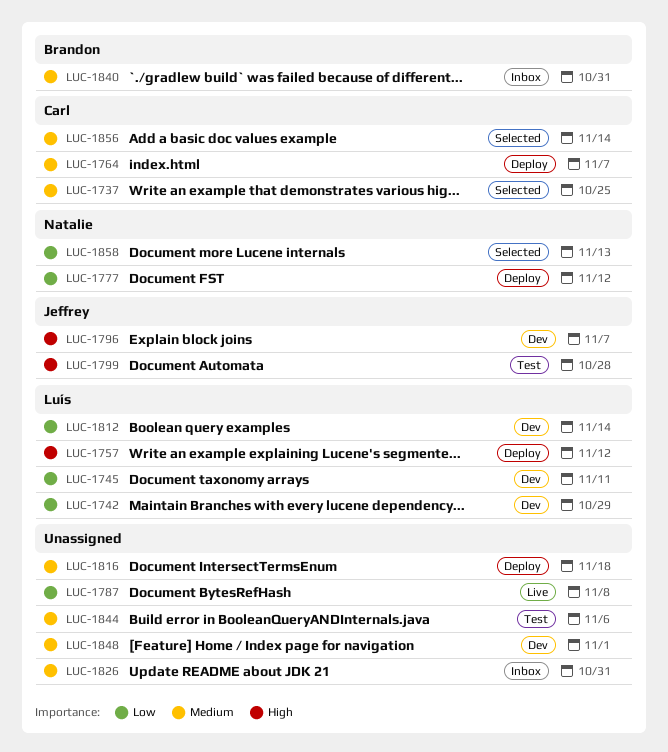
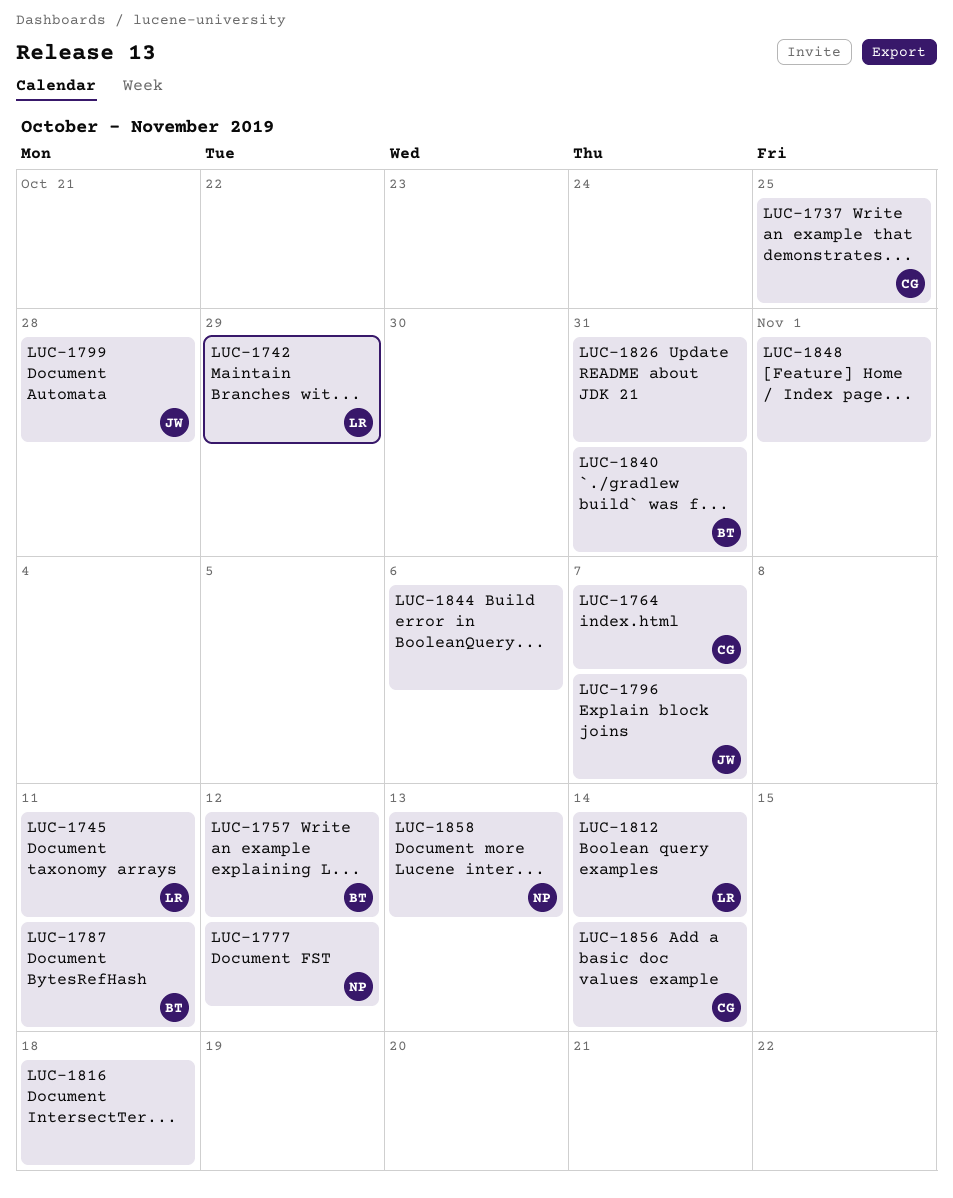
LUC-1757, owner: Luís -> Brandon
LUC-1787, owner: none -> Brandon
LUC-1787, due: Nov 8 -> Nov 11

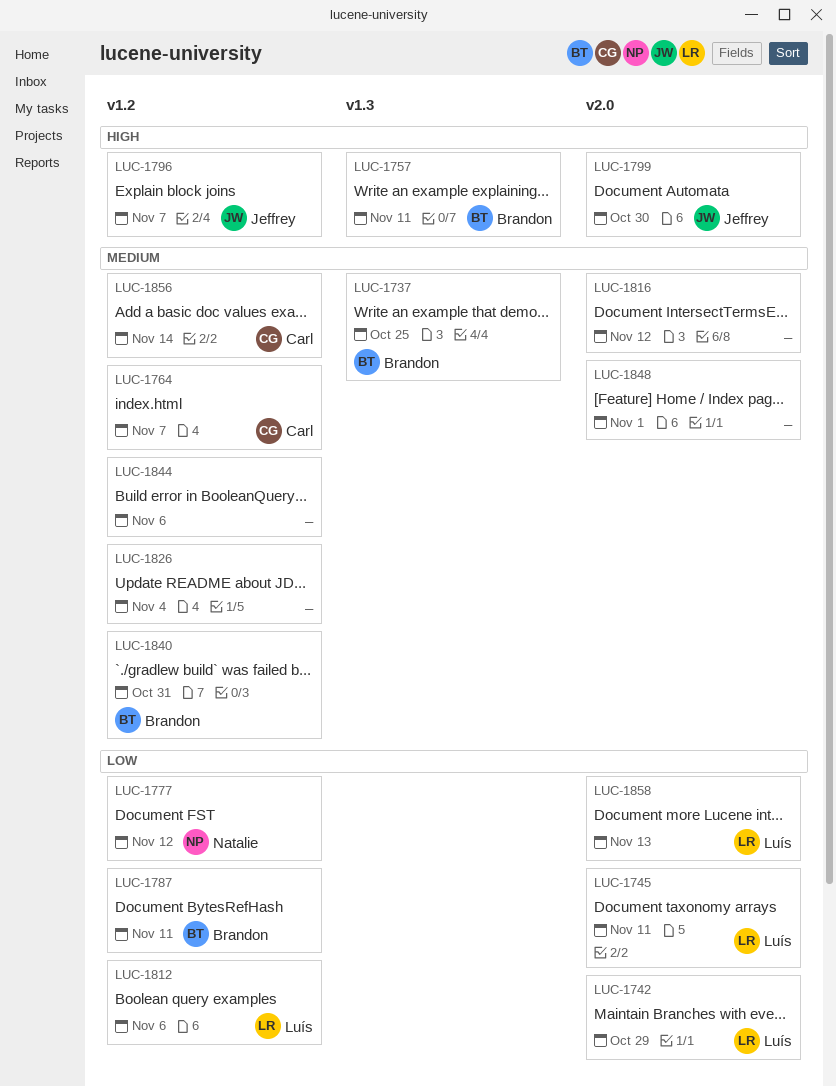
LUC-1737, owner: Carl -> Brandon
LUC-1757, due: Nov 12 -> Nov 11
LUC-1799, due: Oct 28 -> Oct 30
LUC-1812, due: Nov 14 -> Nov 6
LUC-1816, due: Nov 18 -> Nov 12
LUC-1826, due: Oct 31 -> Nov 4
LUC-1858, owner: Natalie -> Luís

